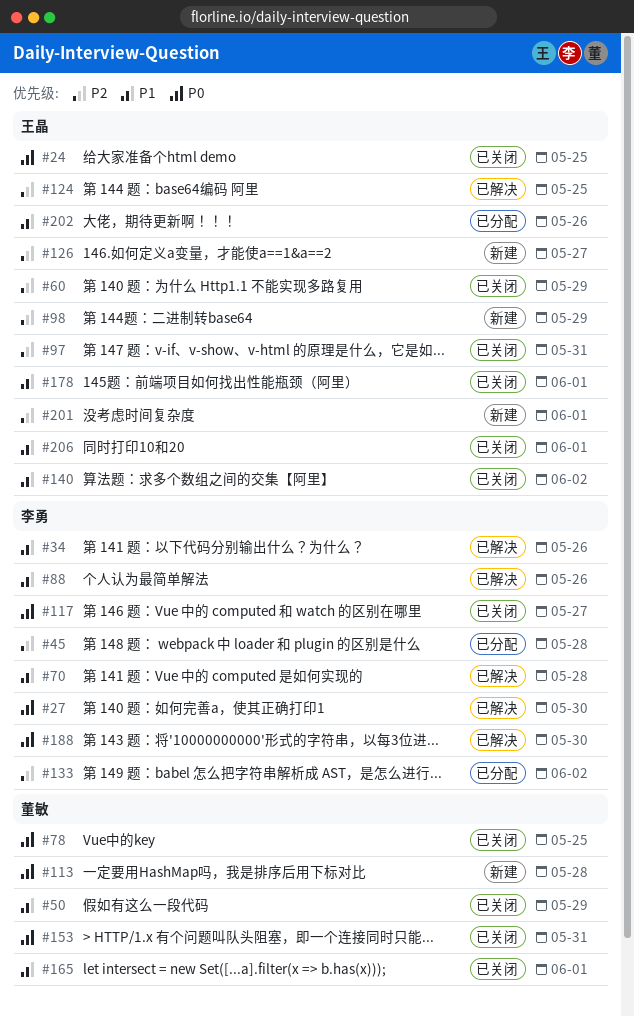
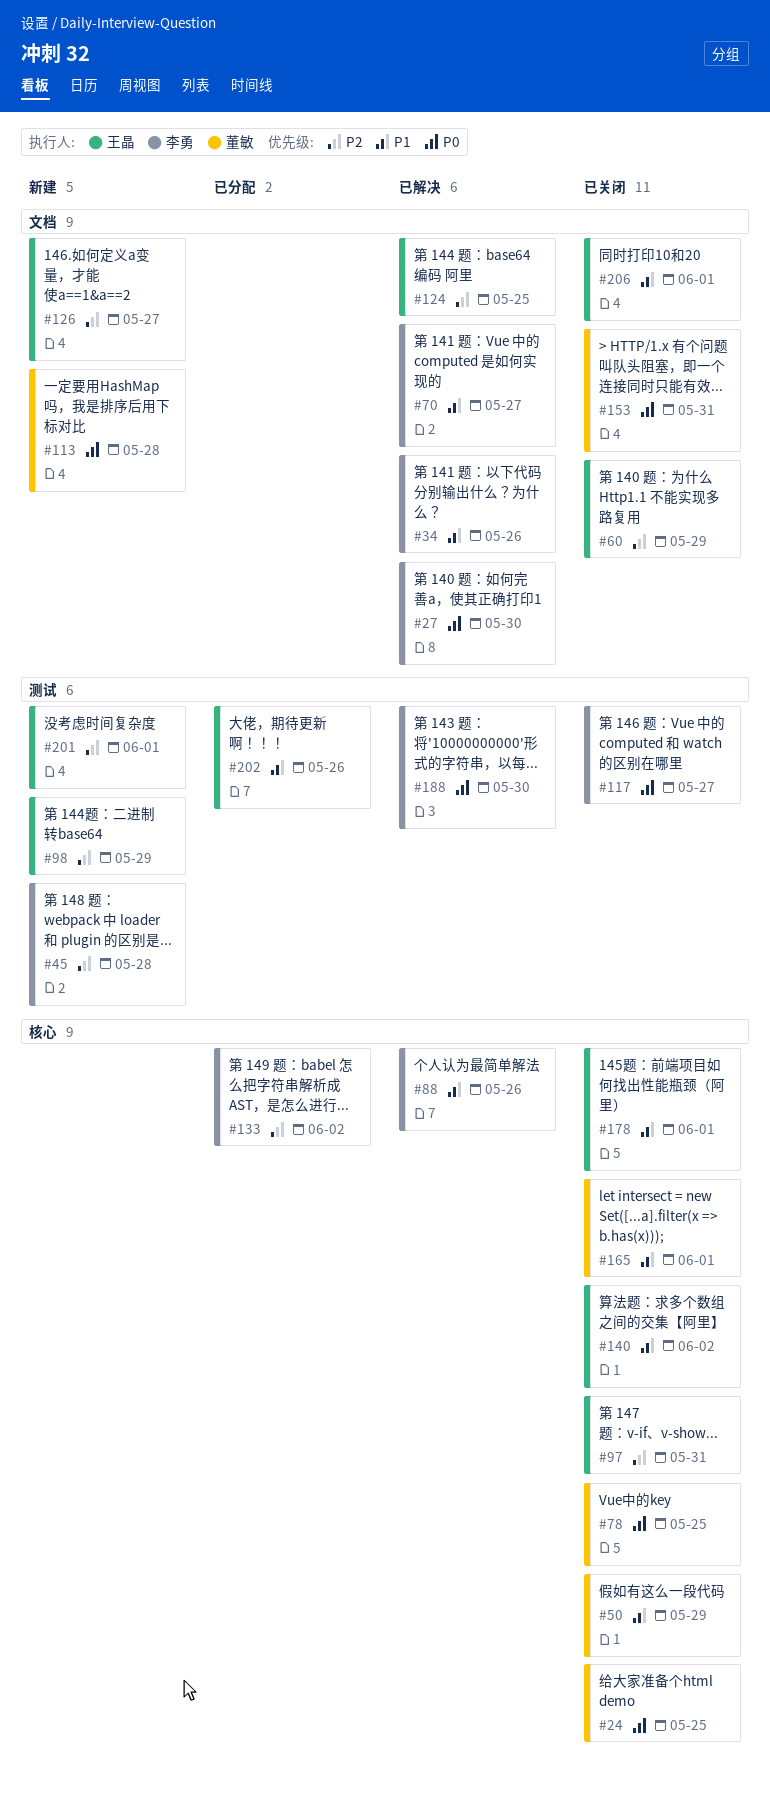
#24, owner: 王晶 -> 董敏
#45, status: 已分配 -> 新建
#70, due: May 28 -> May 27

